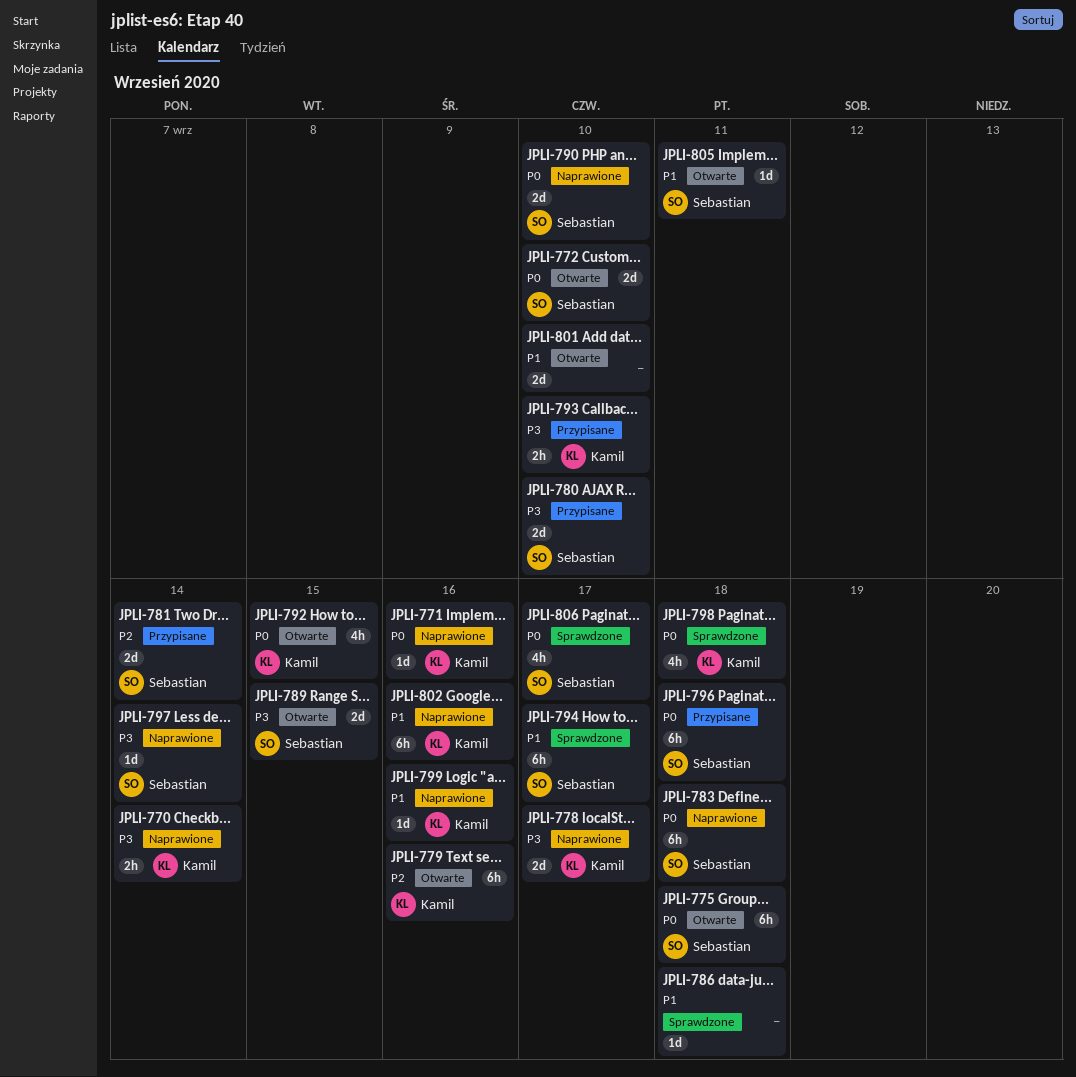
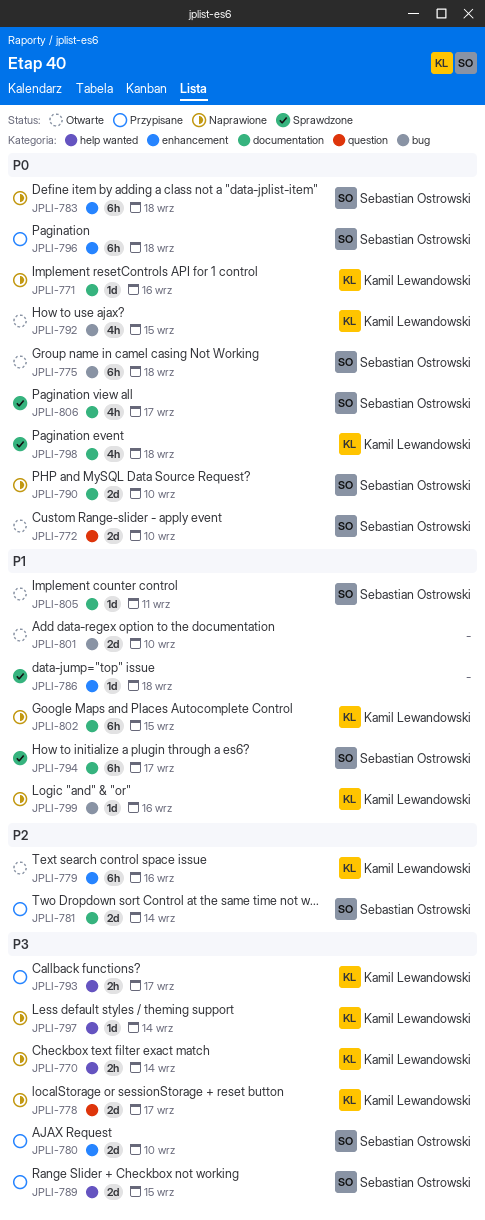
JPLI-789, status: Otwarte -> Przypisane
JPLI-793, due: Sep 10 -> Sep 17
JPLI-797, owner: Sebastian Ostrowski -> Kamil Lewandowski
JPLI-802, due: Sep 16 -> Sep 15

